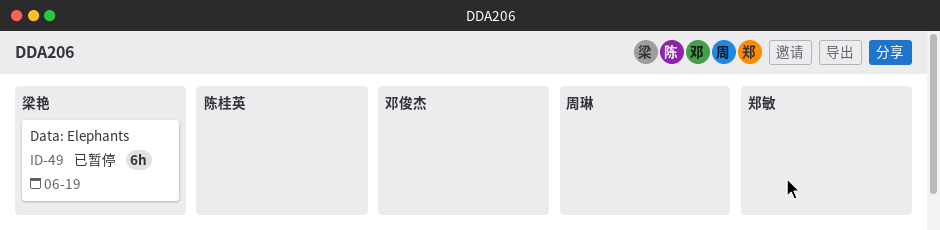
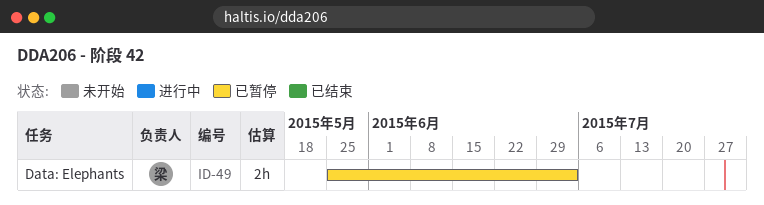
ID-49, estimate: 6h -> 2h
ID-49, due: Jun 19 -> Jul 3

